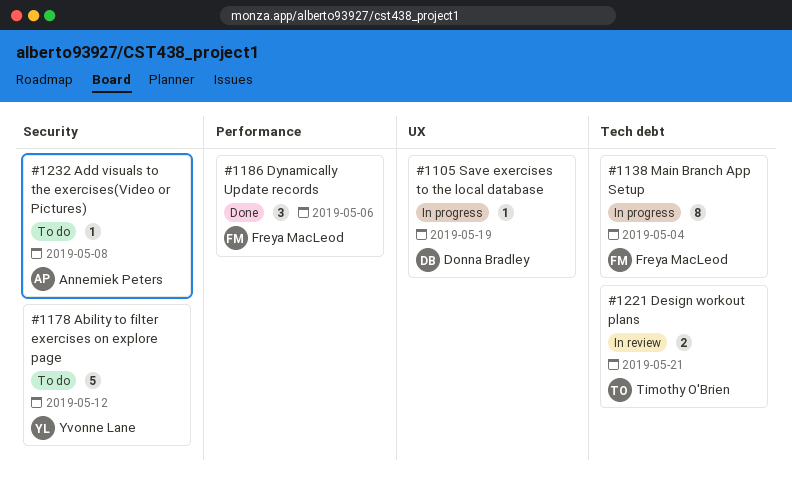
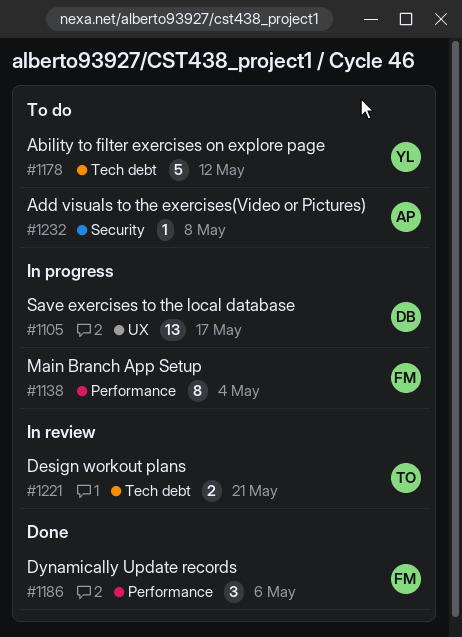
#1105, estimate: 1 -> 13
#1105, due: May 19 -> May 17
#1138, label: Tech debt -> Performance
#1178, label: Security -> Tech debt

